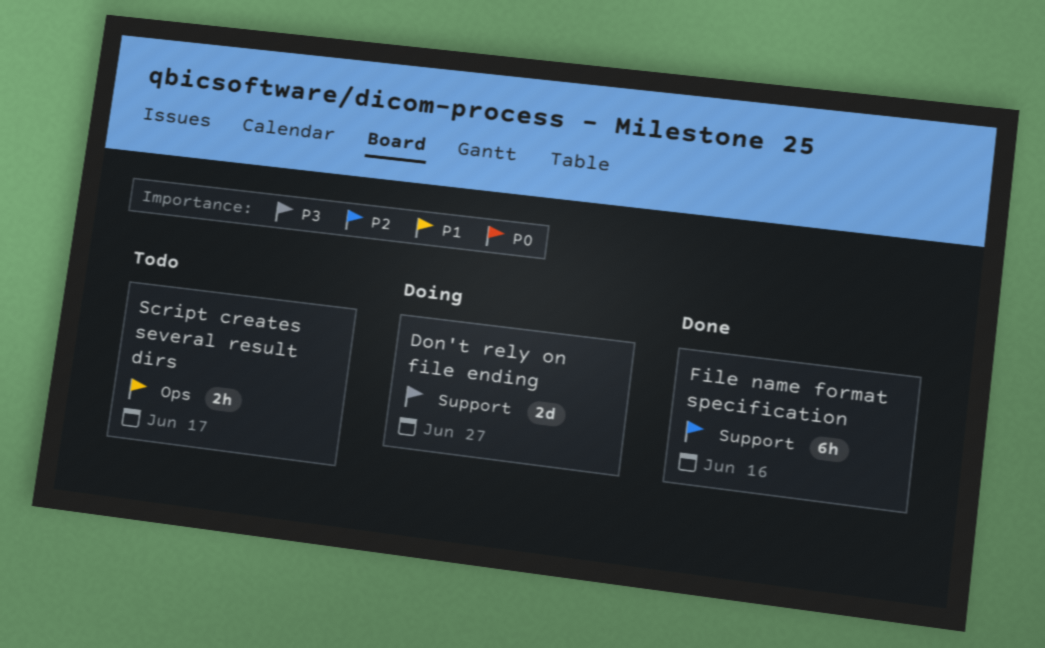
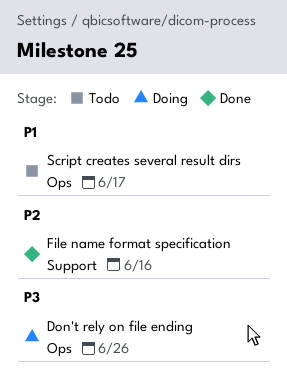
Don't rely on file ending, label: Support -> Ops
Don't rely on file ending, due: Jun 27 -> Jun 26

